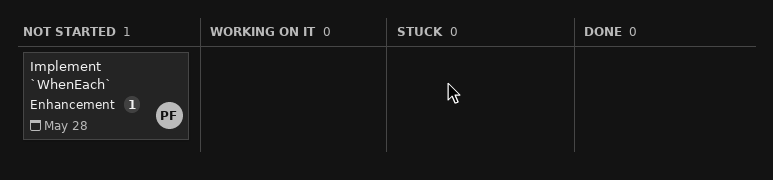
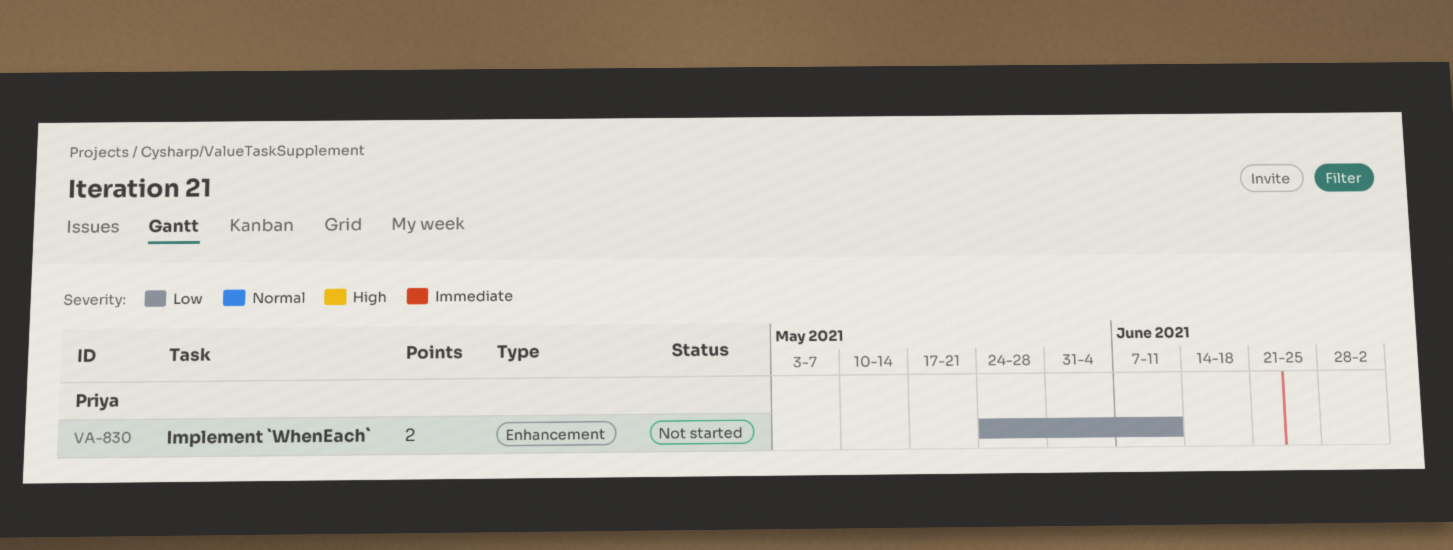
Implement `WhenEach`, estimate: 1 -> 2
Implement `WhenEach`, due: May 28 -> Jun 11

